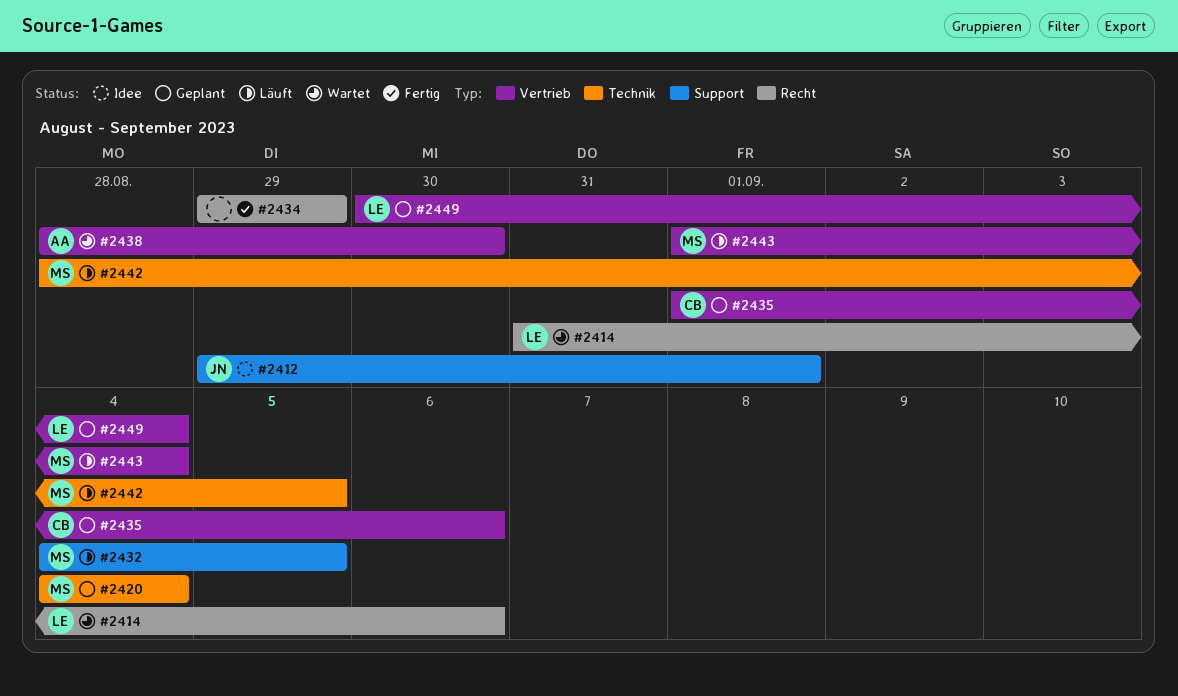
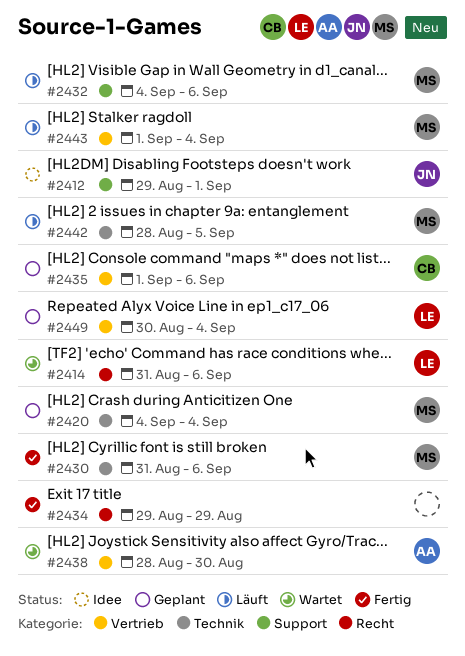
#2430: none -> present
#2432, due: Sep 5 -> Sep 6

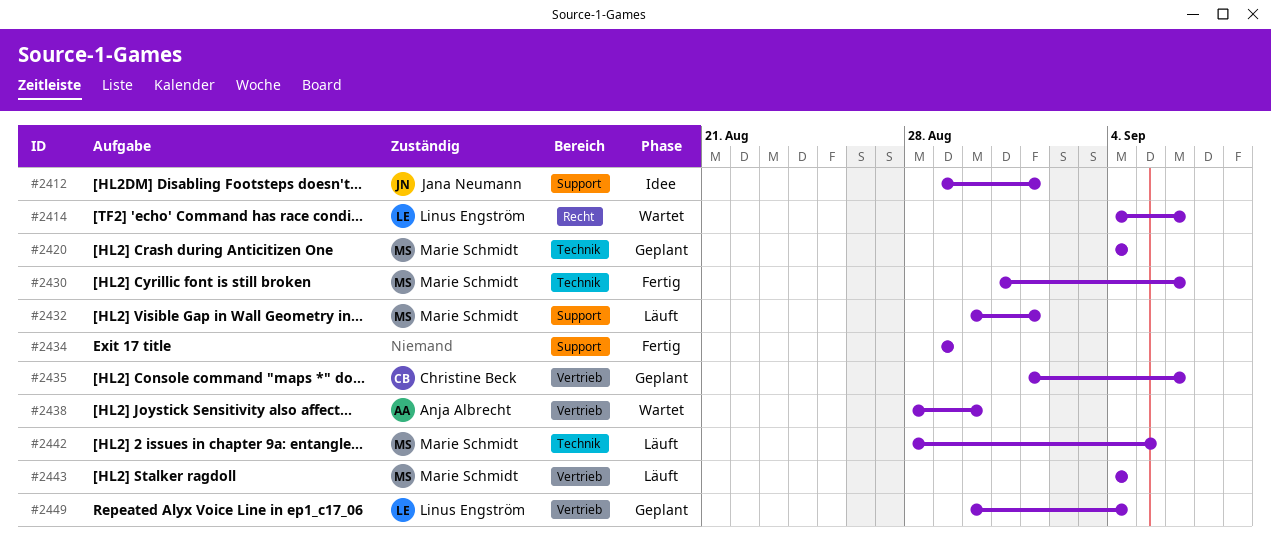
#2414, start: Aug 31 -> Sep 4
#2432, start: Sep 4 -> Aug 30
#2432, due: Sep 6 -> Sep 1
#2434, label: Recht -> Support
#2443, start: Sep 1 -> Sep 4

